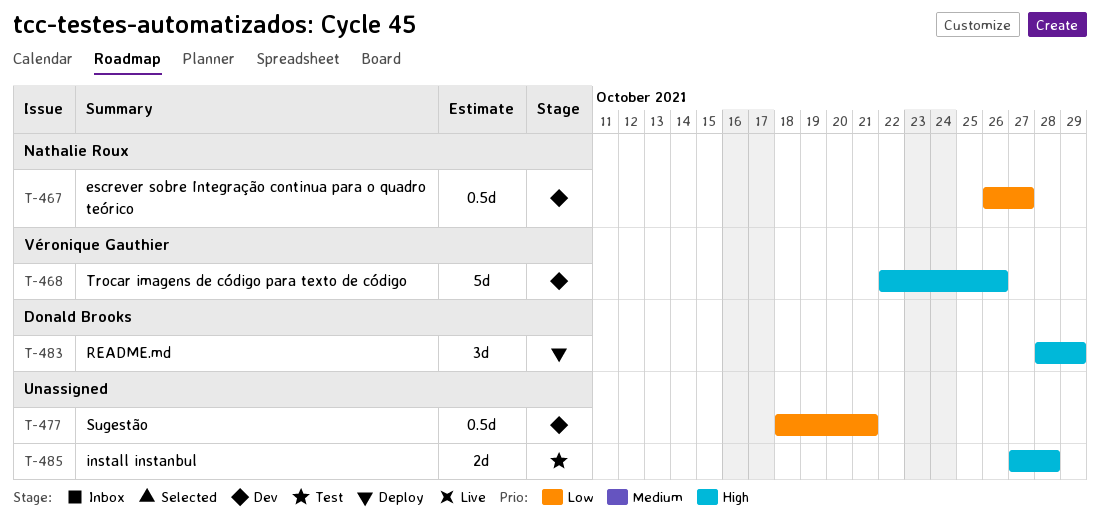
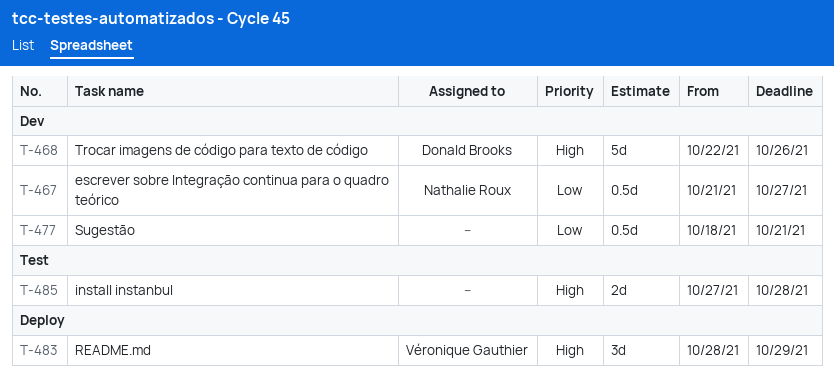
T-467, start: Oct 26 -> Oct 21
T-468, owner: Véronique Gauthier -> Donald Brooks
T-483, owner: Donald Brooks -> Véronique Gauthier

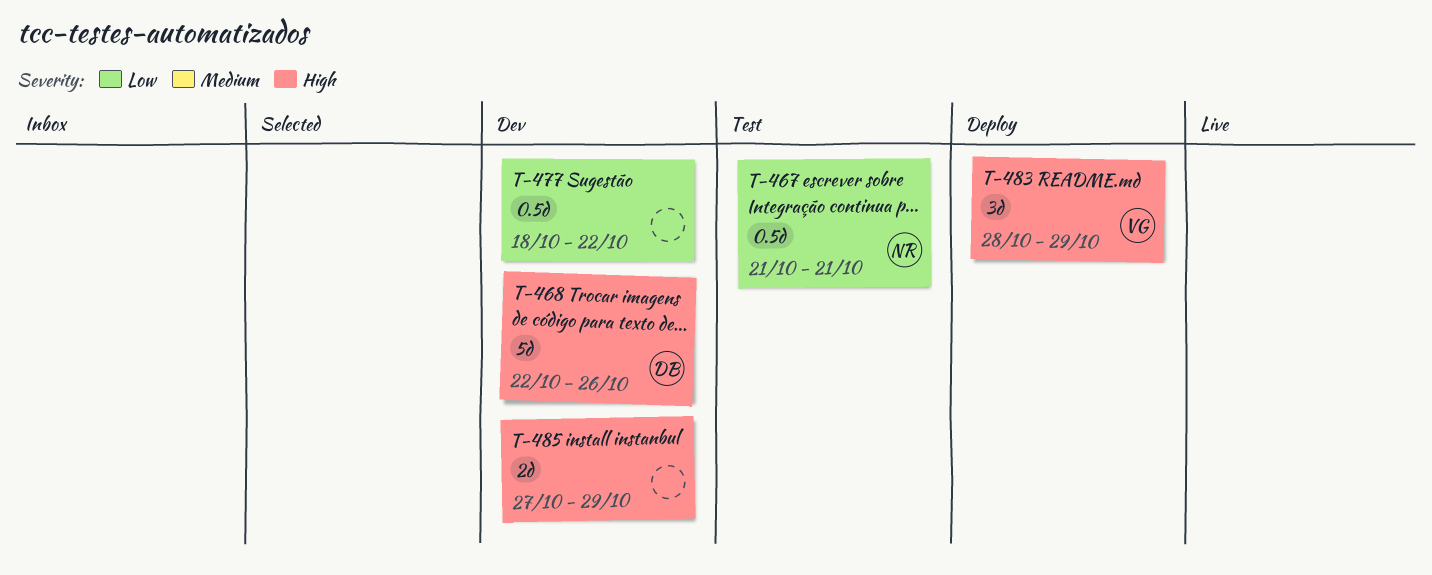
T-467, status: Dev -> Test
T-467, due: Oct 27 -> Oct 21
T-477, due: Oct 21 -> Oct 22
T-485, status: Test -> Dev
T-485, due: Oct 28 -> Oct 29

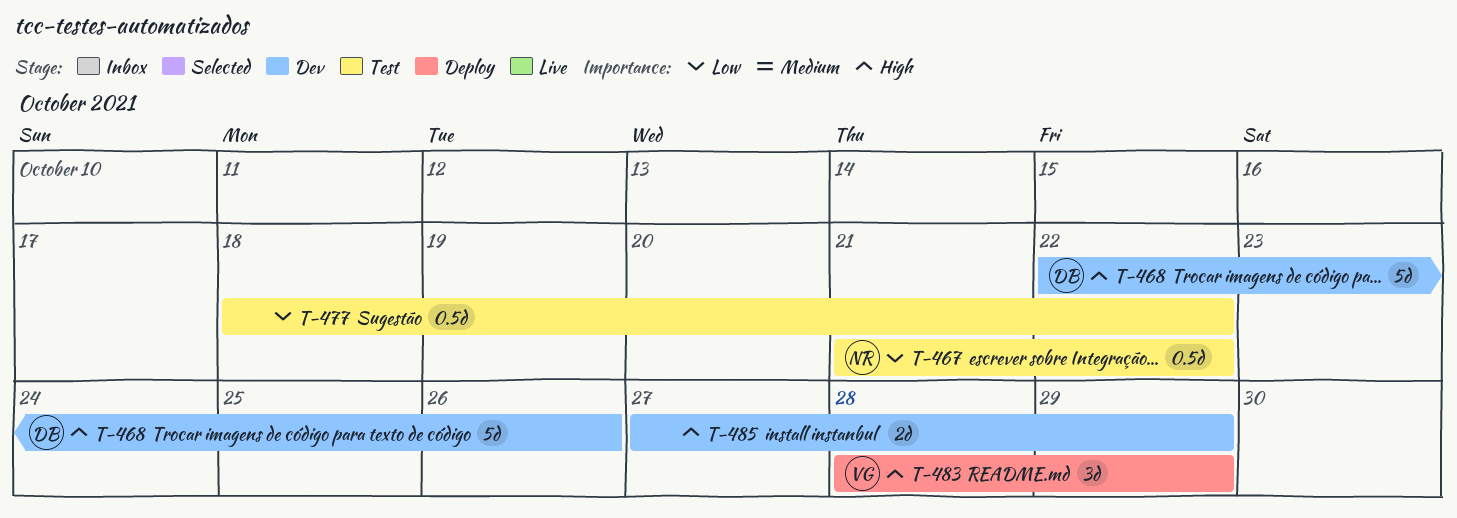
T-467, due: Oct 21 -> Oct 22
T-477, status: Dev -> Test

